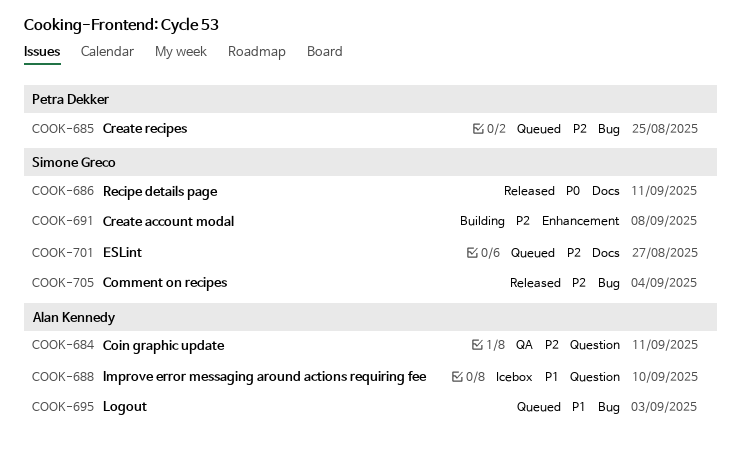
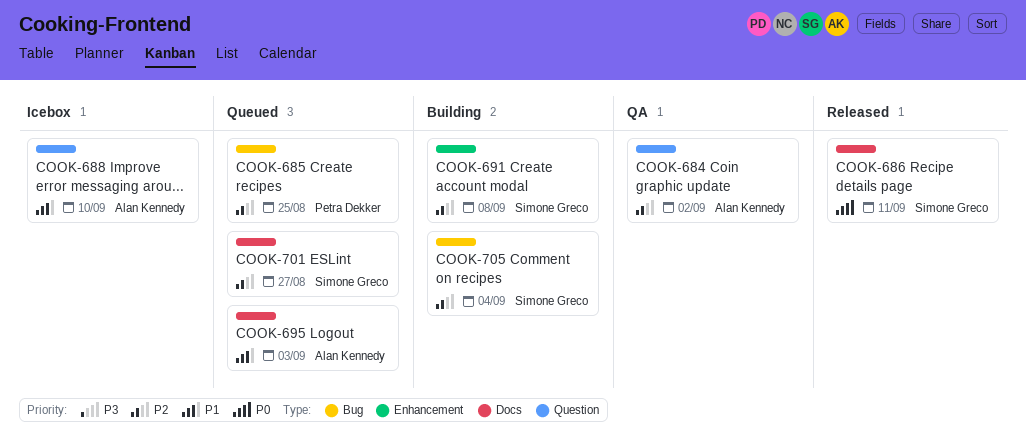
COOK-684, due: Sep 11 -> Sep 2
COOK-695, label: Bug -> Docs
COOK-705, status: Released -> Building

